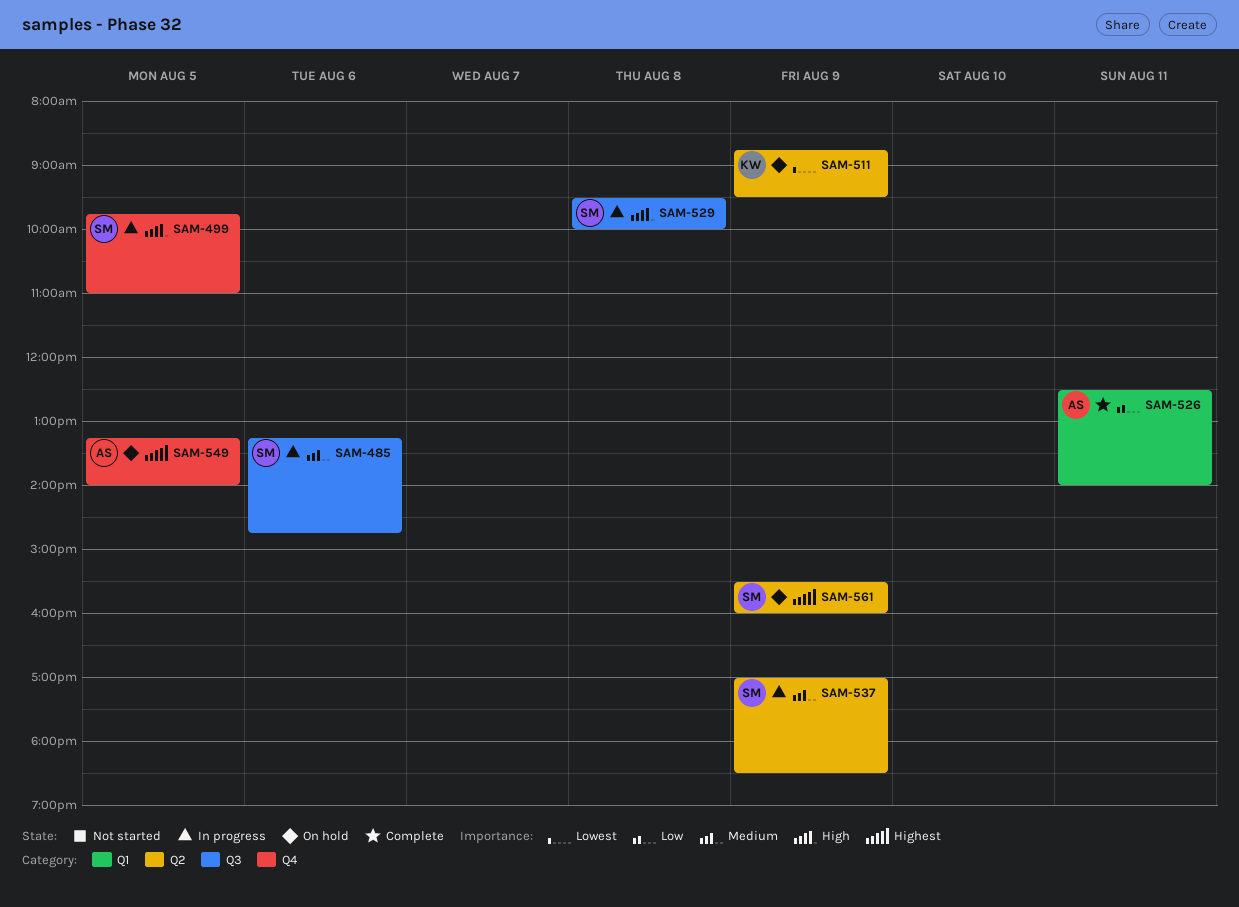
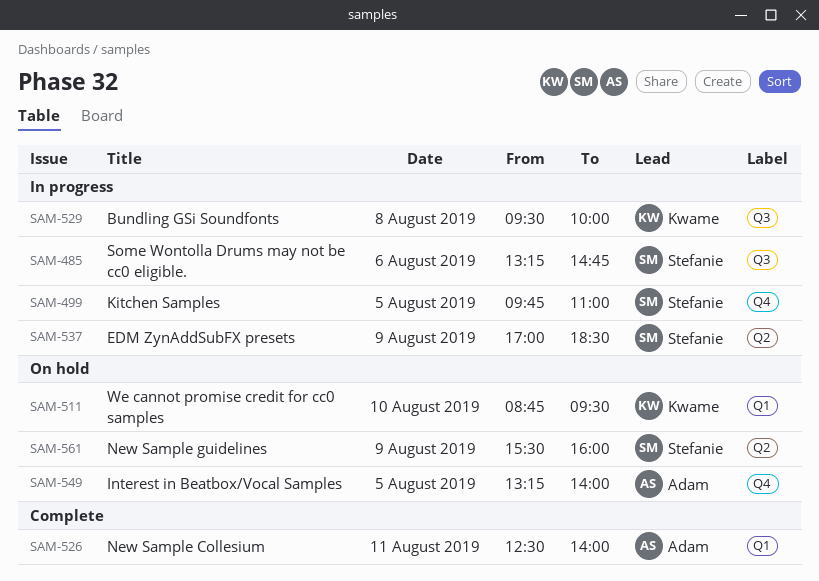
SAM-511, label: Q2 -> Q1
SAM-511, day: Aug 9 -> Aug 10
SAM-529, owner: Stefanie -> Kwame

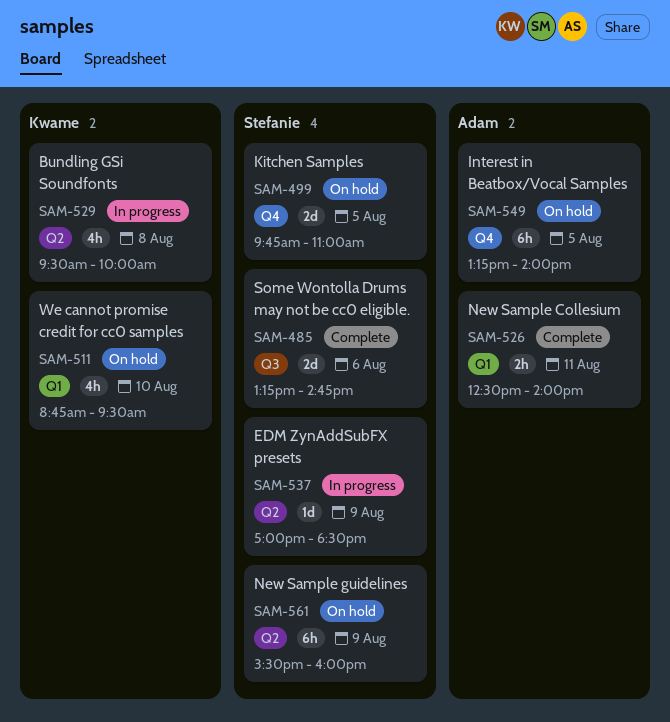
SAM-485, status: In progress -> Complete
SAM-499, status: In progress -> On hold
SAM-529, label: Q3 -> Q2

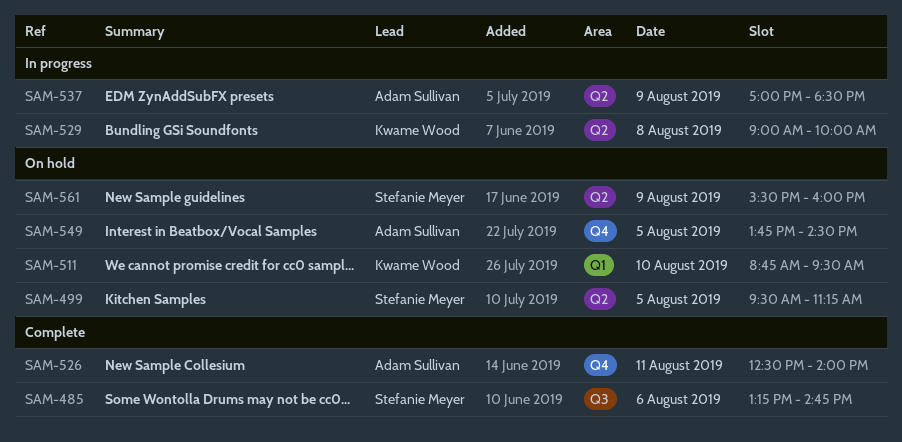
SAM-499, label: Q4 -> Q2
SAM-499, begins: 09:45 -> 09:30
SAM-499, ends: 11:00 -> 11:15
SAM-526, label: Q1 -> Q4
SAM-529, begins: 09:30 -> 09:00
SAM-537, owner: Stefanie Meyer -> Adam Sullivan
SAM-549, begins: 13:15 -> 13:45
SAM-549, ends: 14:00 -> 14:30

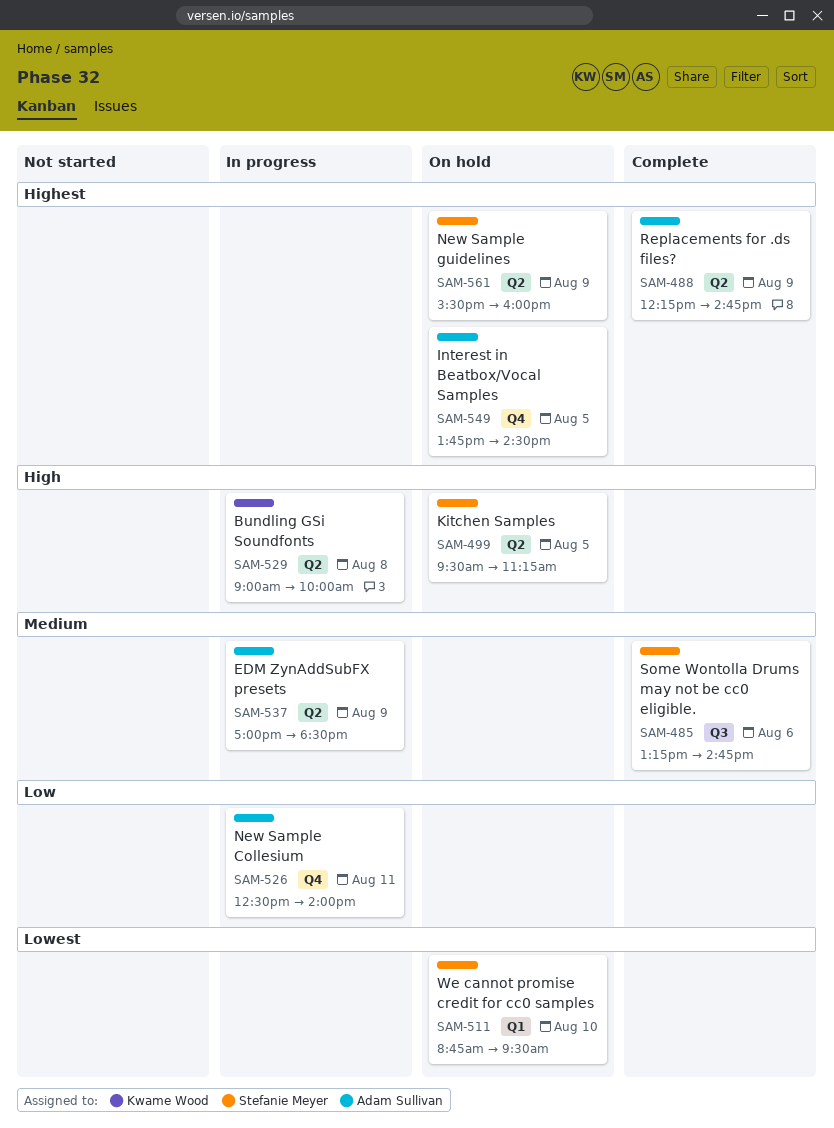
SAM-488: none -> present
SAM-511, owner: Kwame Wood -> Stefanie Meyer
SAM-526, status: Complete -> In progress

